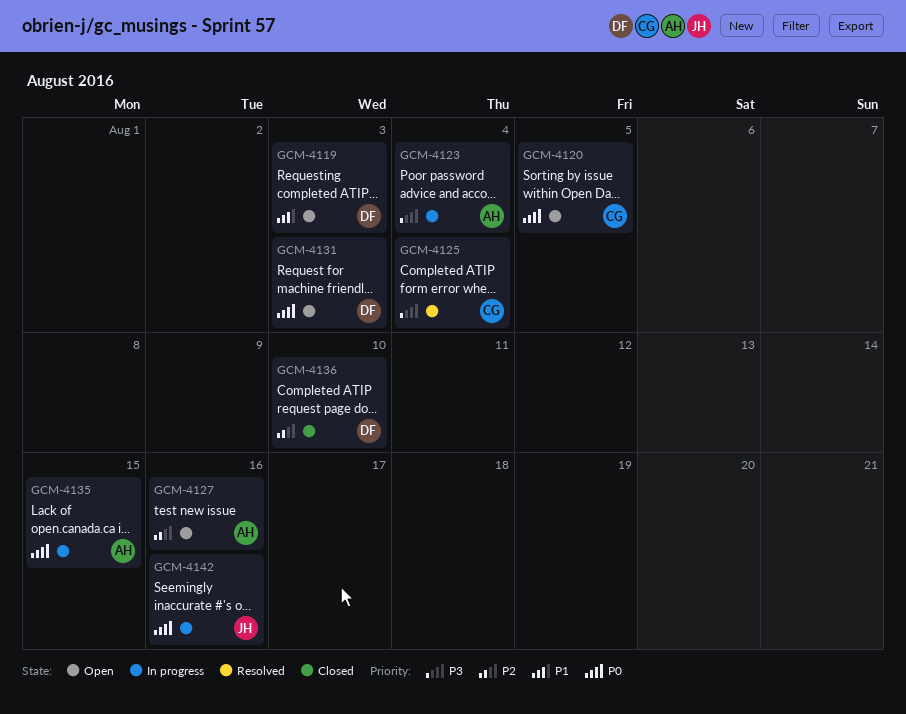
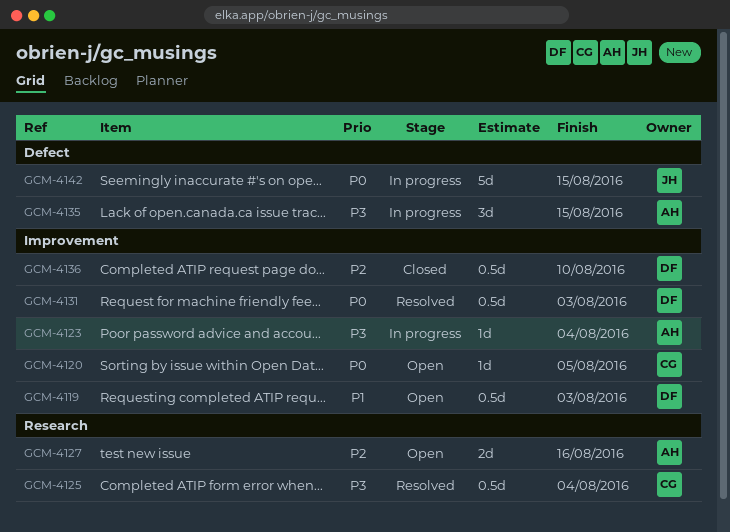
GCM-4131, status: Open -> Resolved
GCM-4135, priority: P0 -> P3
GCM-4142, due: Aug 16 -> Aug 15

